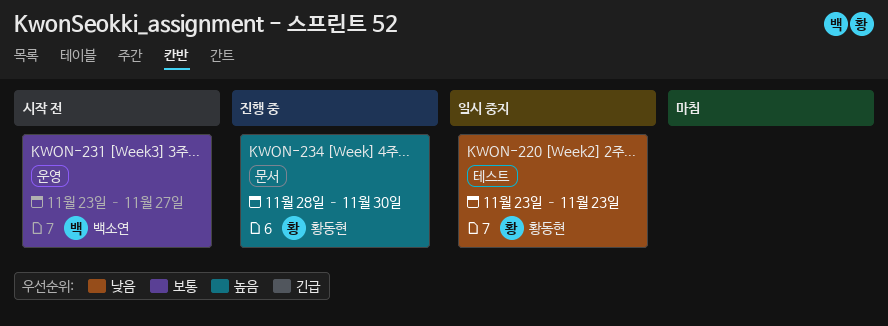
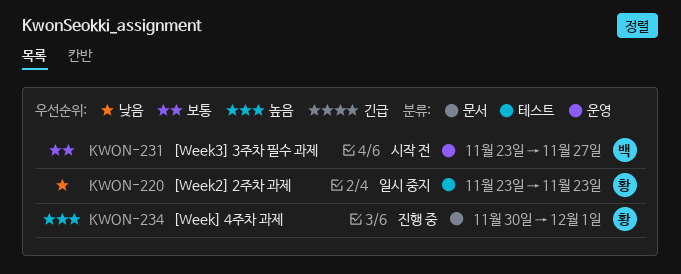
KWON-234, start: Nov 28 -> Nov 30
KWON-234, due: Nov 30 -> Dec 1

